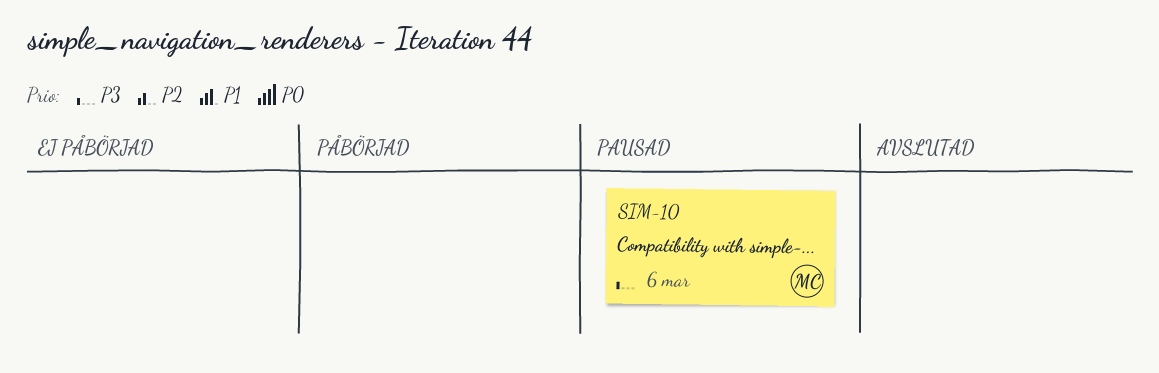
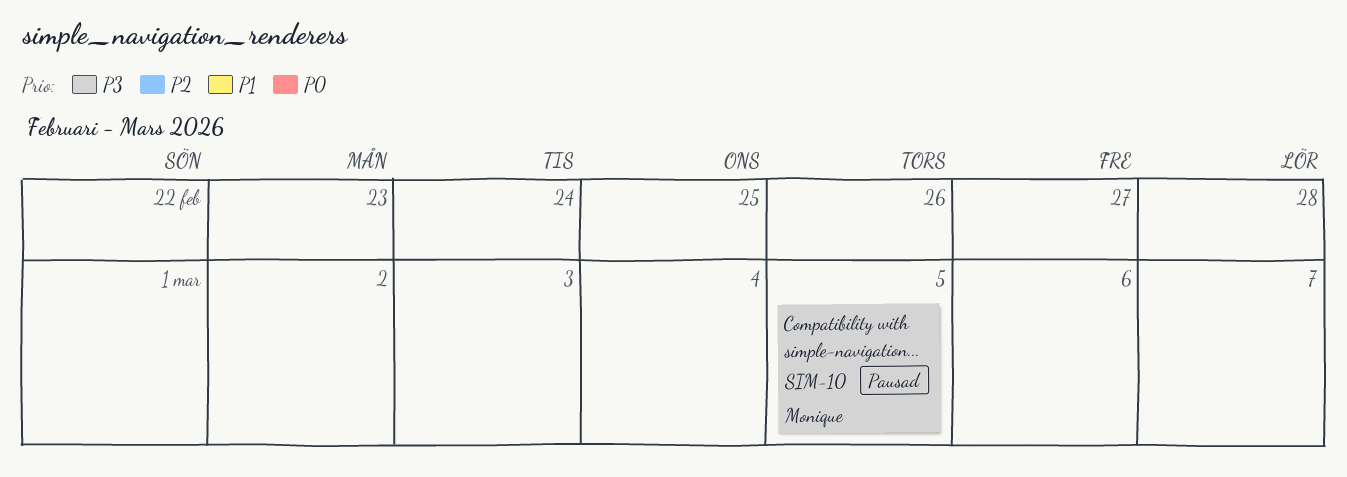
SIM-10, due: Mar 6 -> Mar 5

